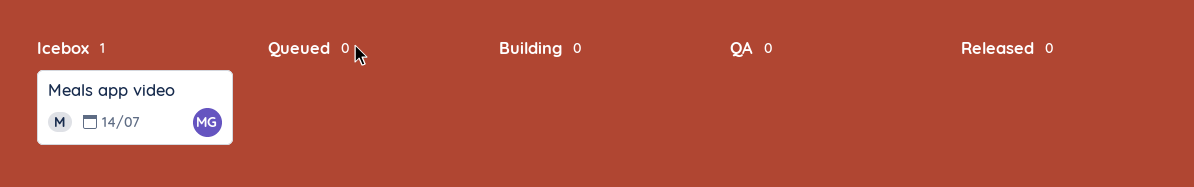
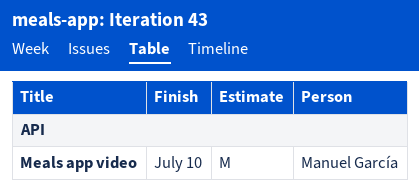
Meals app video, due: Jul 14 -> Jul 10

